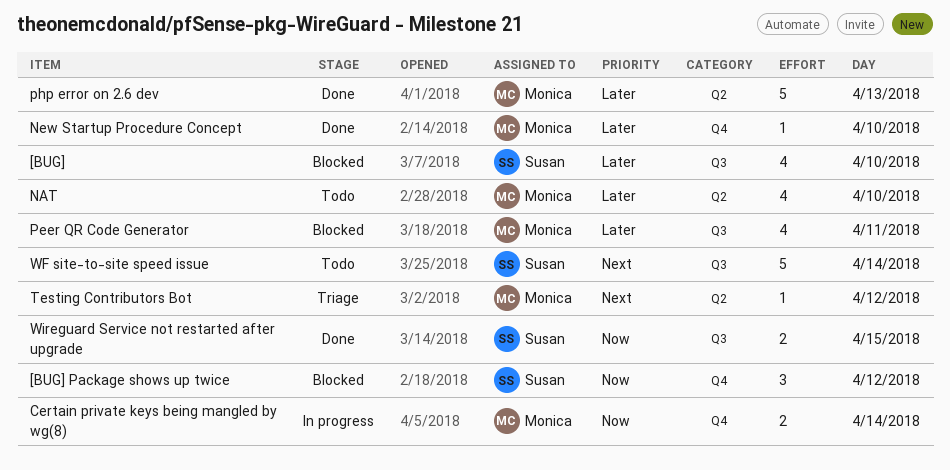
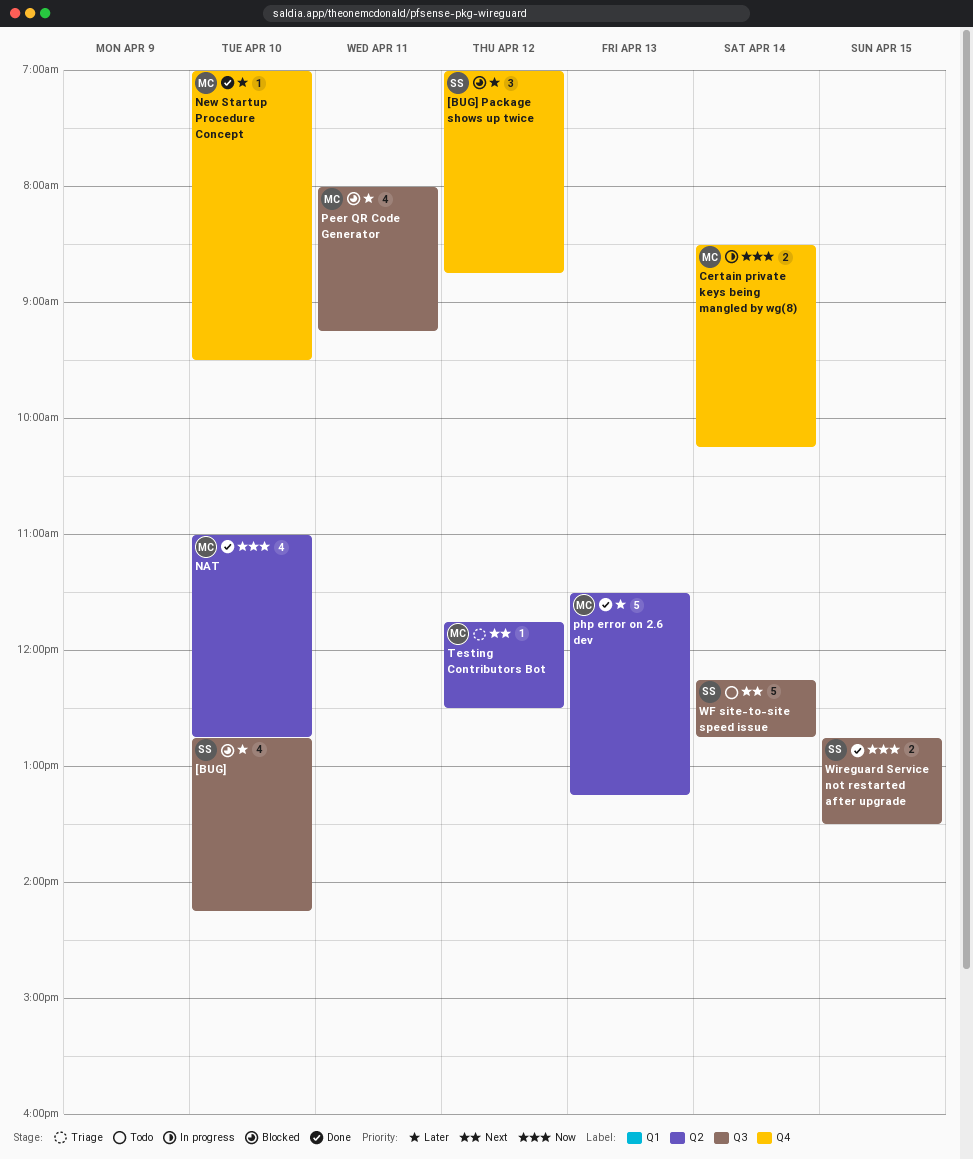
[BUG] Package shows up twice, priority: Now -> Later
NAT, status: Todo -> Done
NAT, priority: Later -> Now

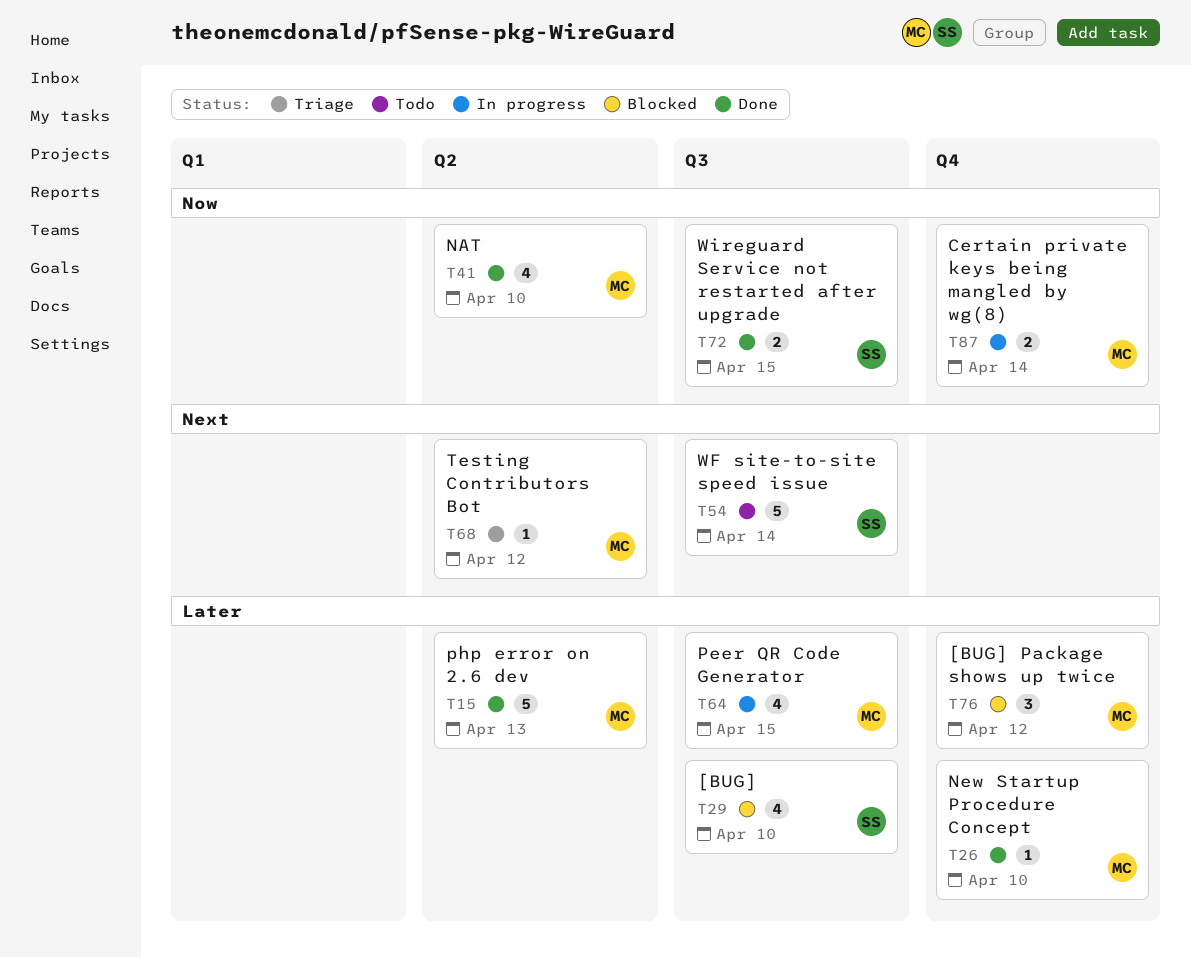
[BUG] Package shows up twice, owner: SS -> MC
Peer QR Code Generator, status: Blocked -> In progress
Peer QR Code Generator, day: Apr 11 -> Apr 15

